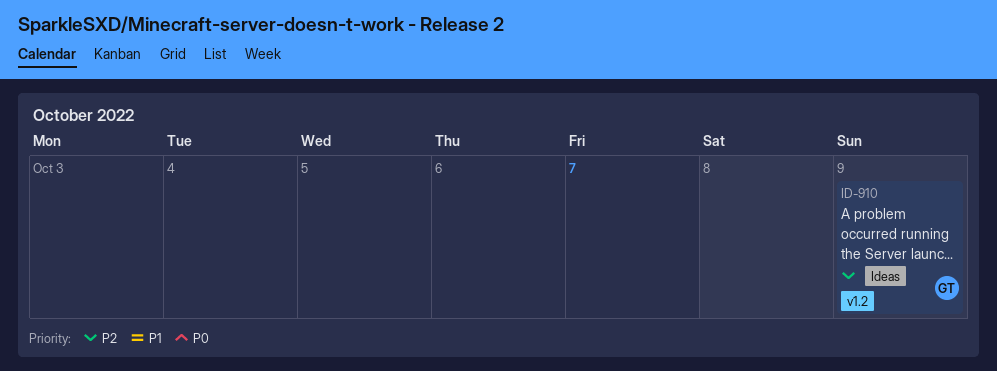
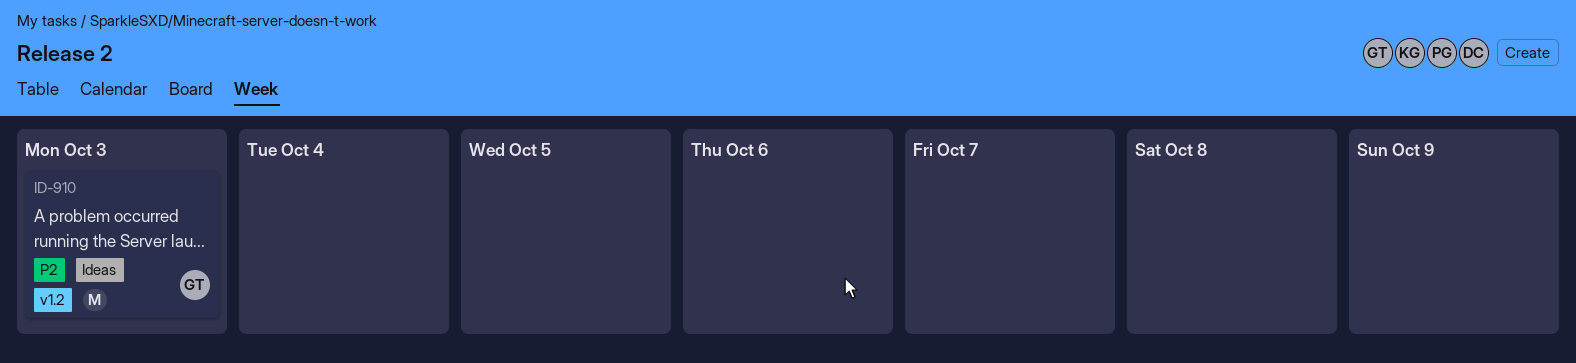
ID-910, due: Oct 9 -> Oct 3

